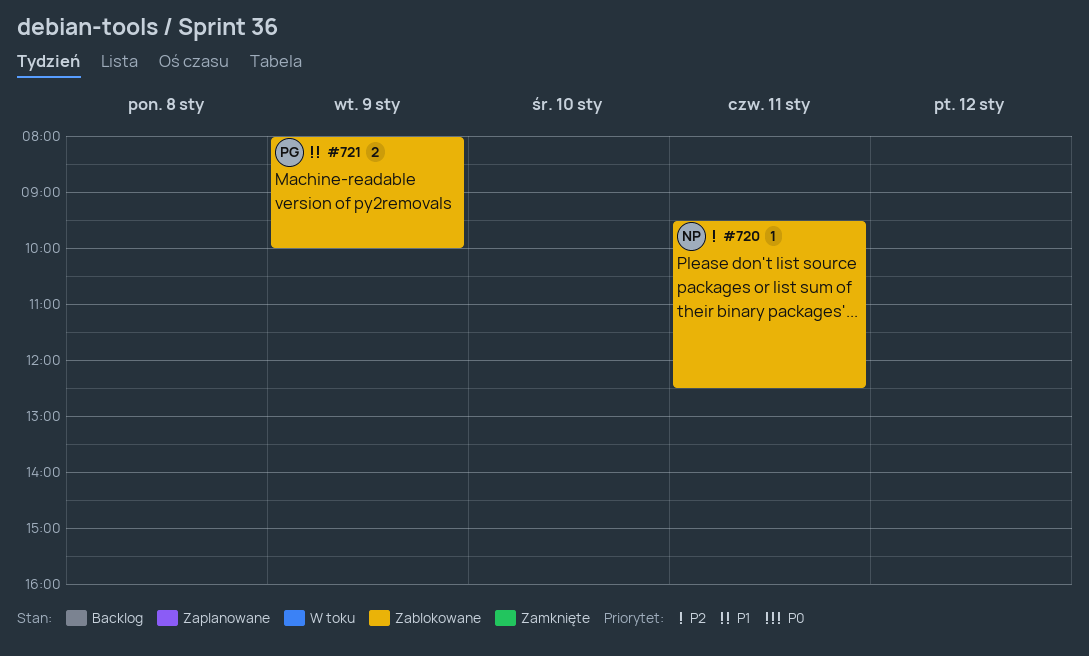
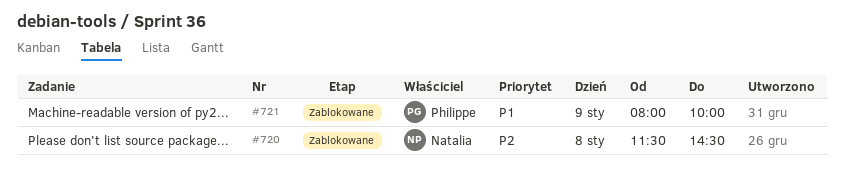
#720, day: Jan 11 -> Jan 8
#720, begins: 09:30 -> 11:30
#720, ends: 12:30 -> 14:30

